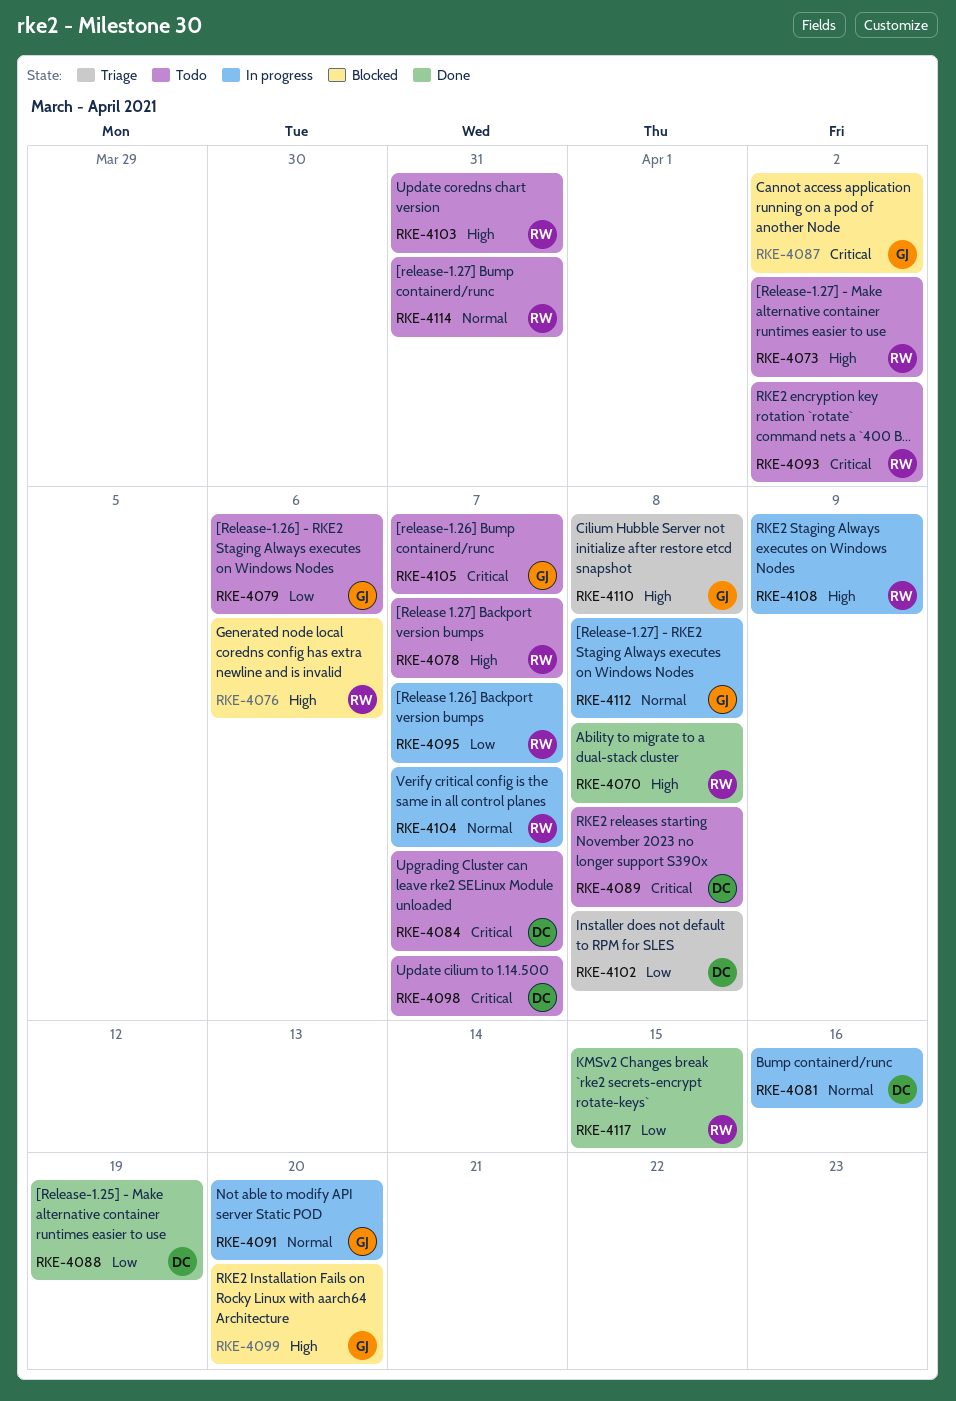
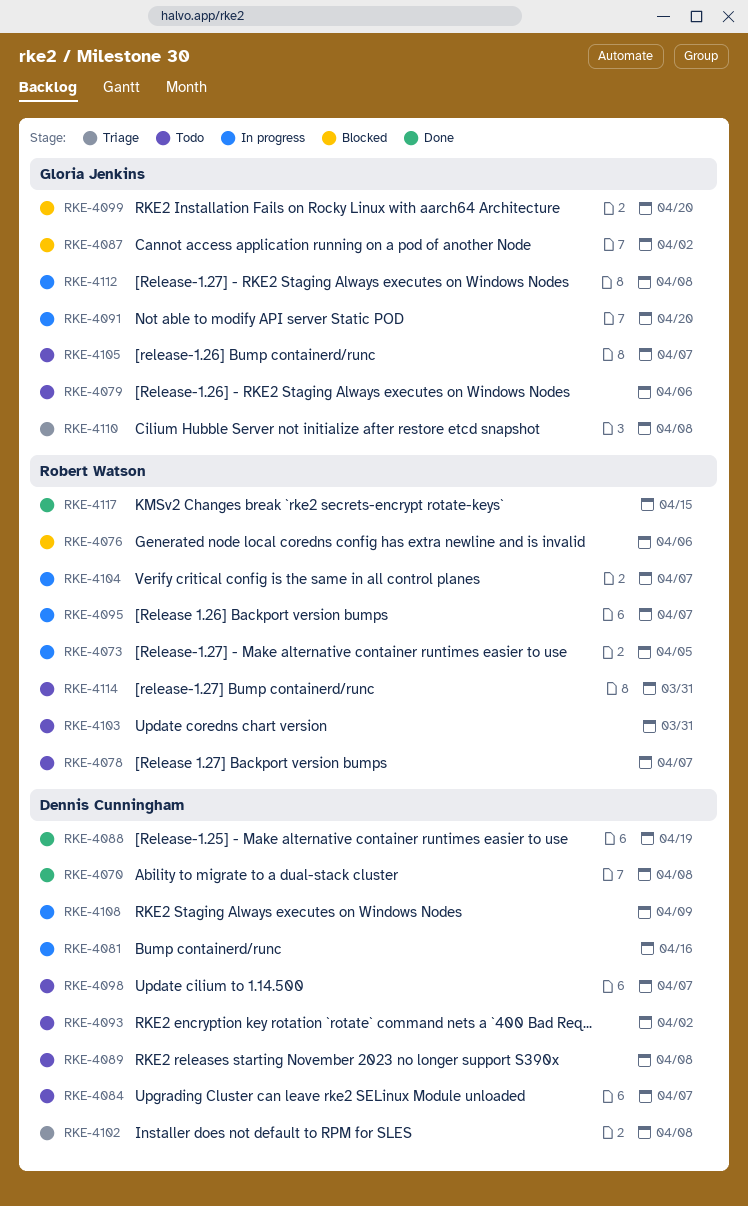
RKE-4070, owner: Robert Watson -> Dennis Cunningham
RKE-4073, status: Todo -> In progress
RKE-4073, due: Apr 2 -> Apr 5
RKE-4093, owner: Robert Watson -> Dennis Cunningham
RKE-4108, owner: Robert Watson -> Dennis Cunningham

